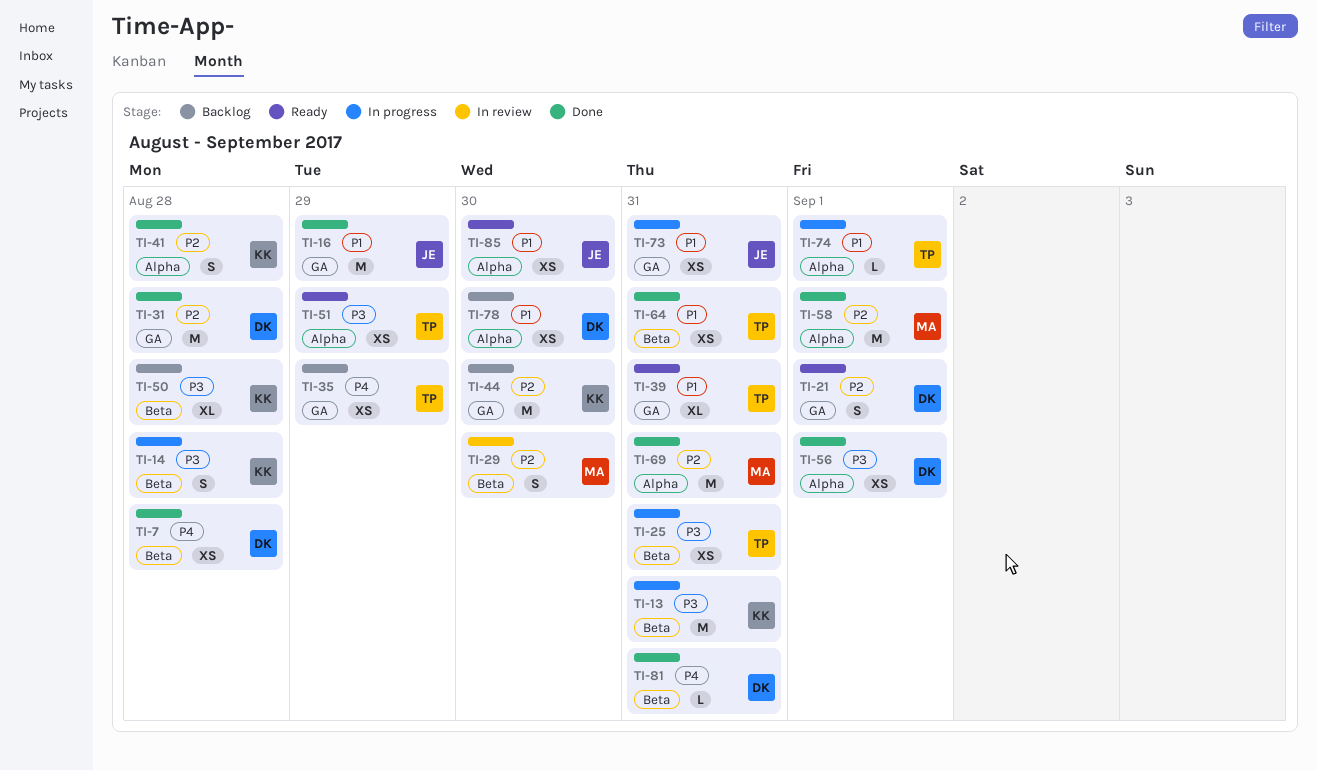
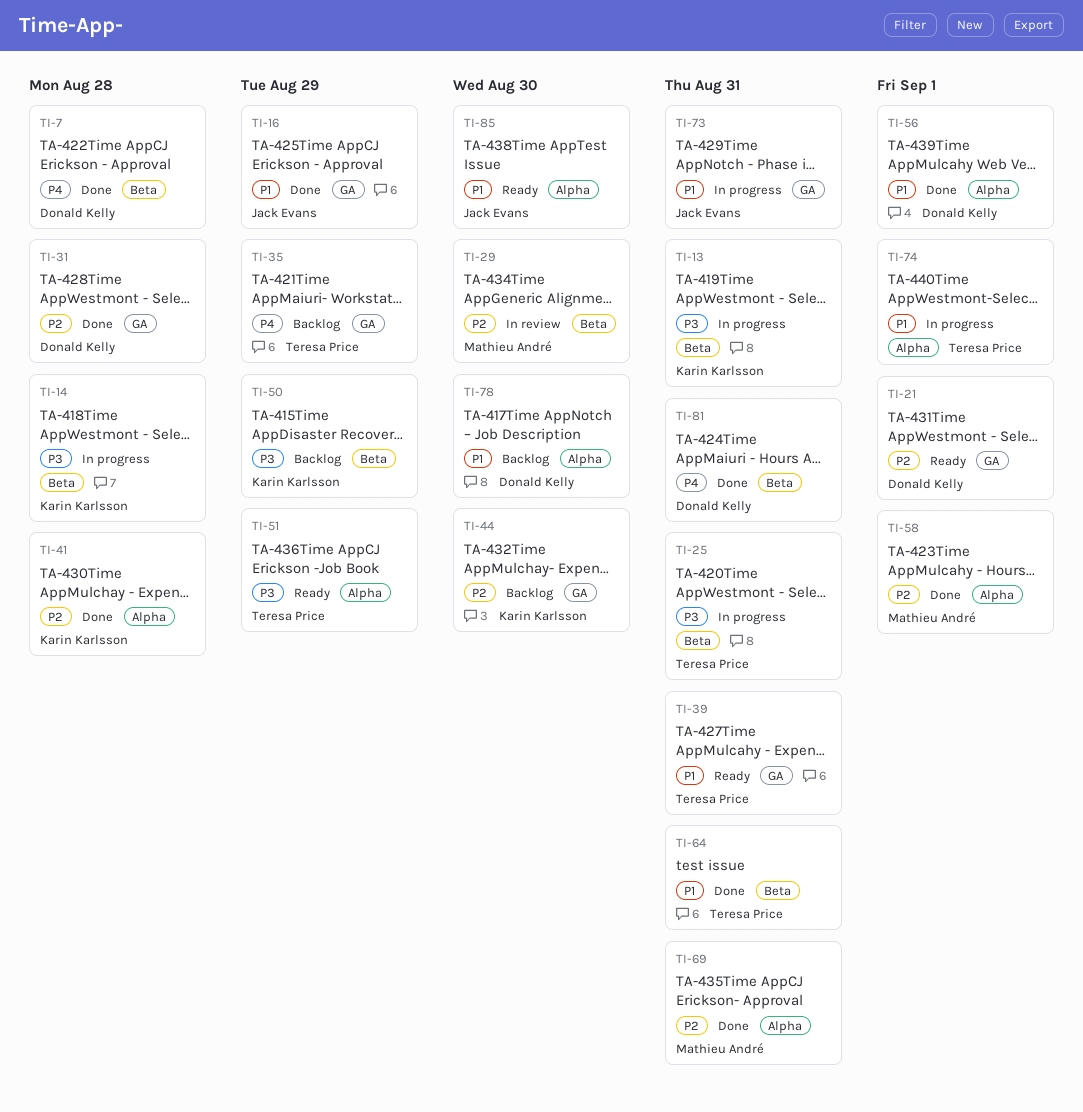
TI-50, due: Aug 28 -> Aug 29
TI-56, priority: P3 -> P1

